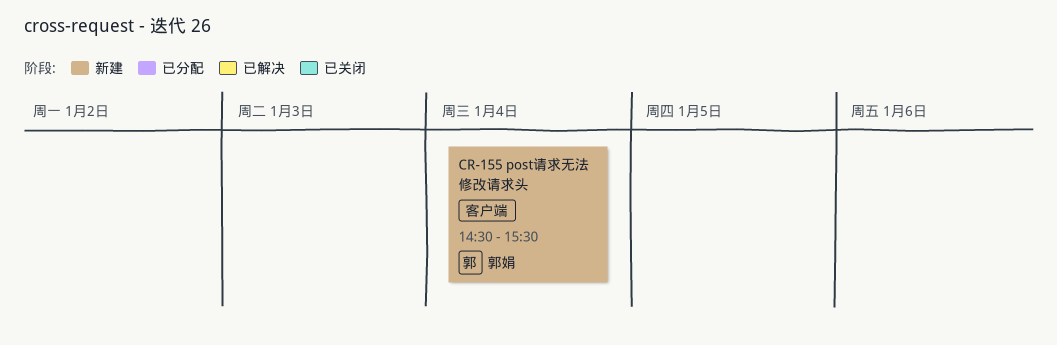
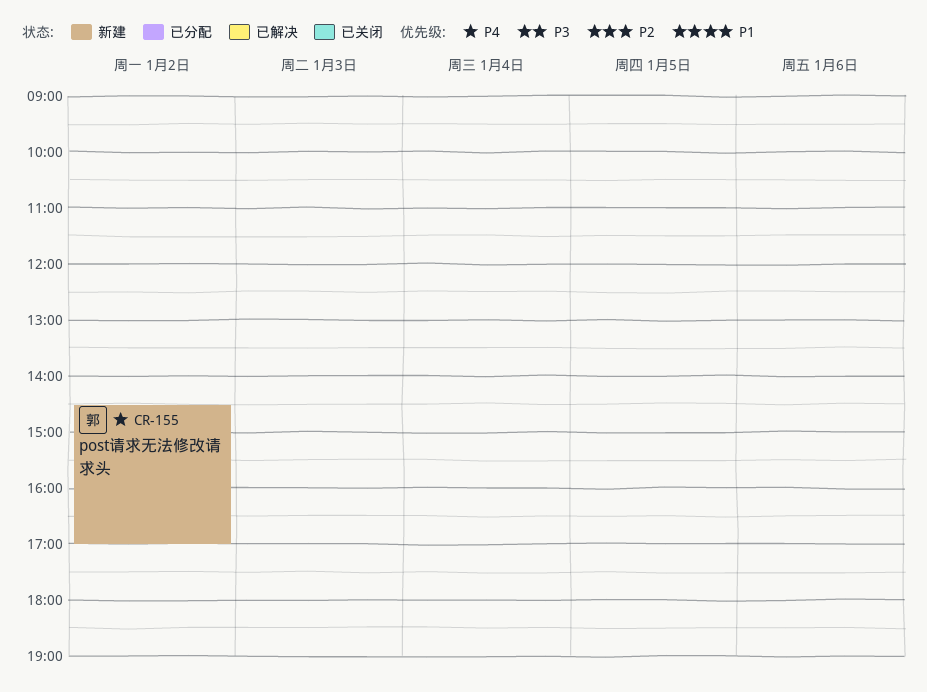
CR-155, day: Jan 4 -> Jan 2
CR-155, ends: 15:30 -> 17:00

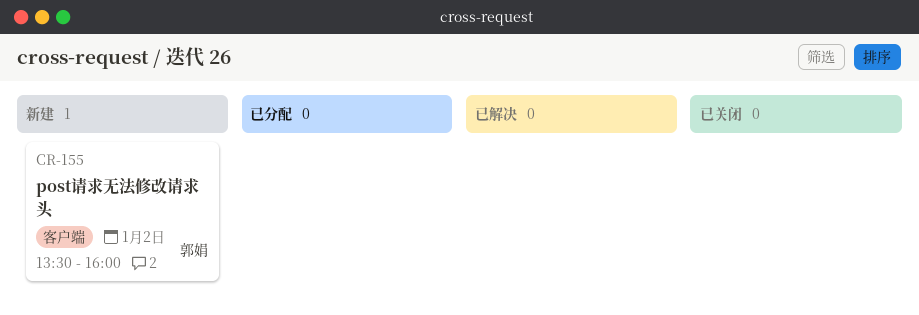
CR-155, begins: 14:30 -> 13:30
CR-155, ends: 17:00 -> 16:00

